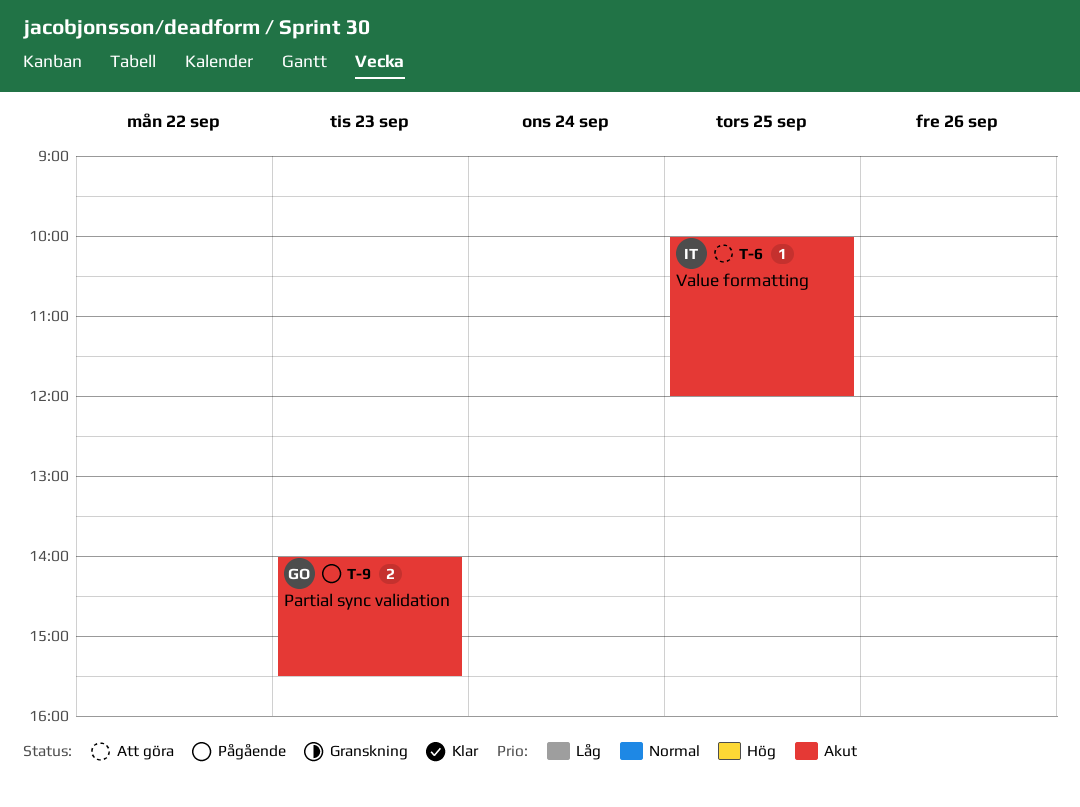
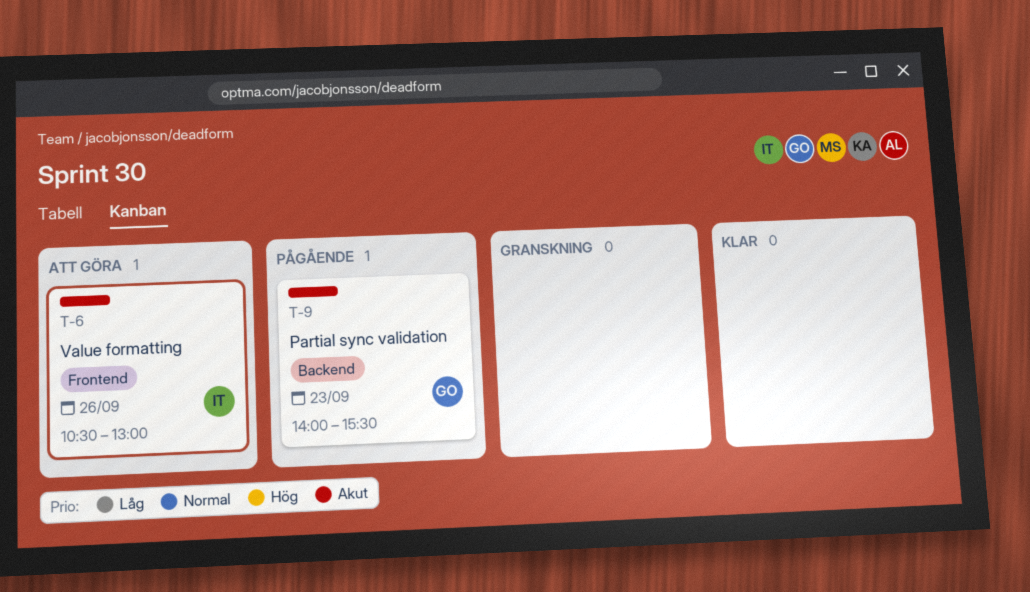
T-6, day: Sep 25 -> Sep 26
T-6, begins: 10:00 -> 10:30
T-6, ends: 12:00 -> 13:00

